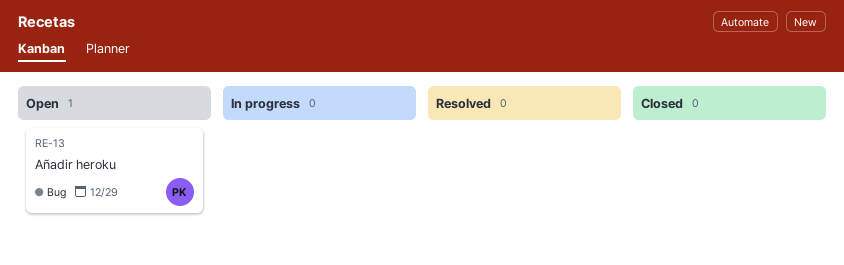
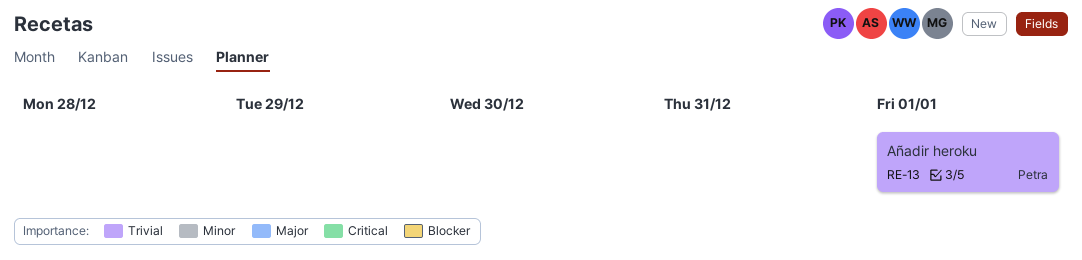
RE-13, due: Dec 29 -> Jan 1

